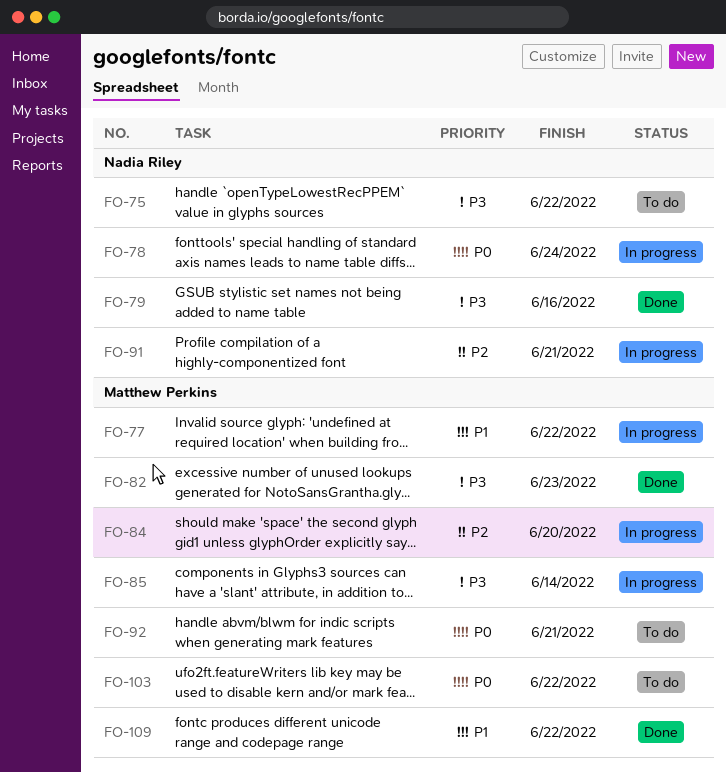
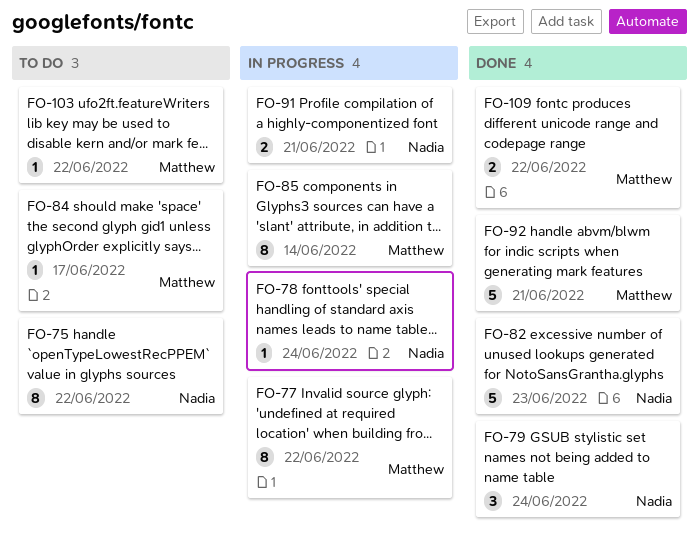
FO-79, due: Jun 16 -> Jun 24
FO-82, owner: Matthew Perkins -> Nadia Riley
FO-84, status: In progress -> To do
FO-84, due: Jun 20 -> Jun 17
FO-92, status: To do -> Done

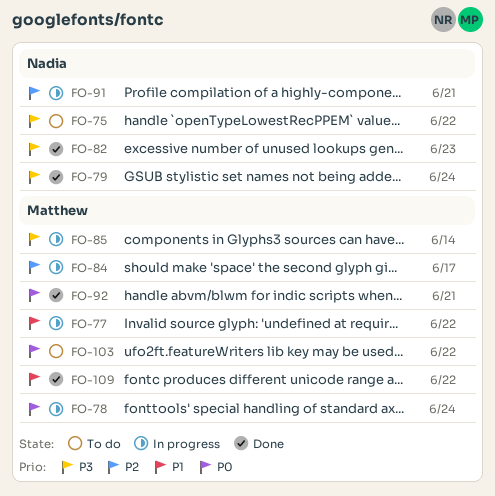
FO-78, owner: Nadia -> Matthew
FO-84, status: To do -> In progress

